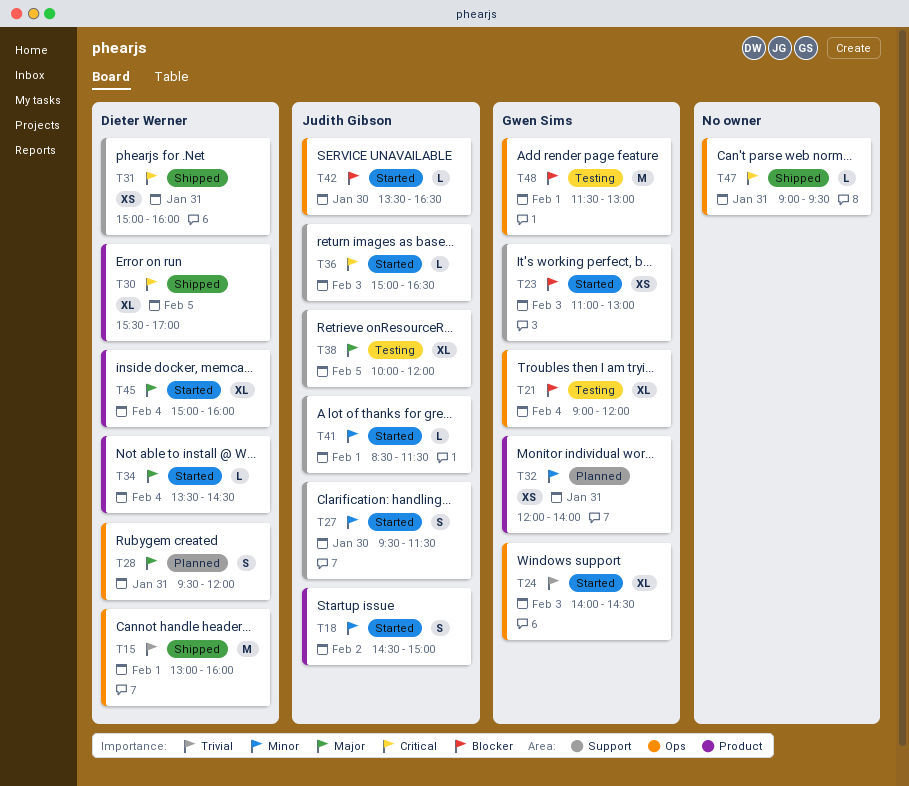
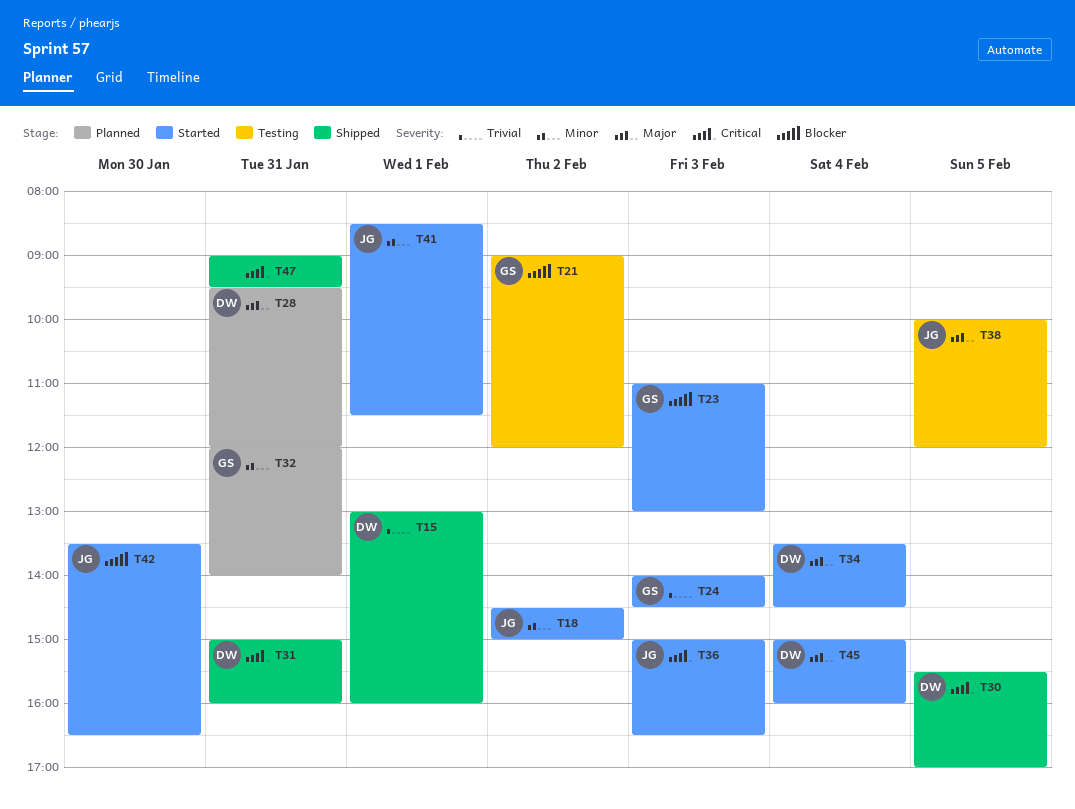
T21, day: Feb 4 -> Feb 2
T27: present -> none
T48: present -> none

